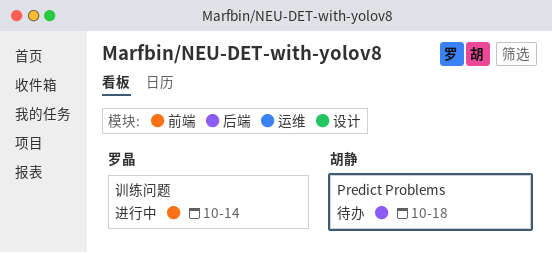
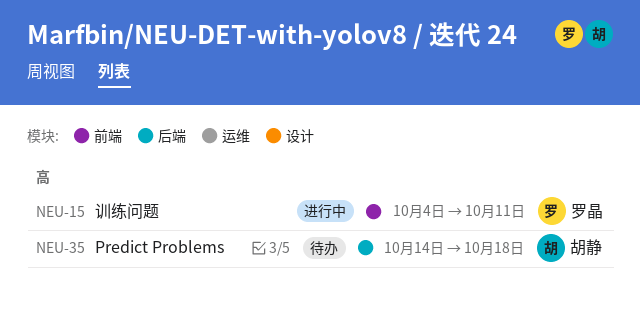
训练问题, due: Oct 14 -> Oct 11

